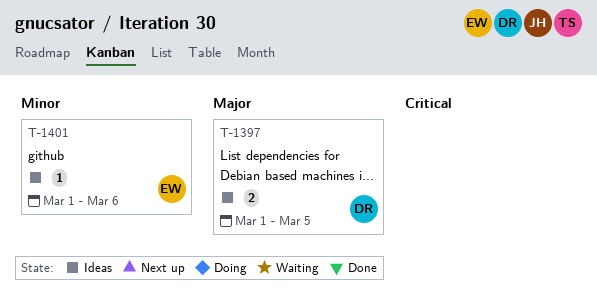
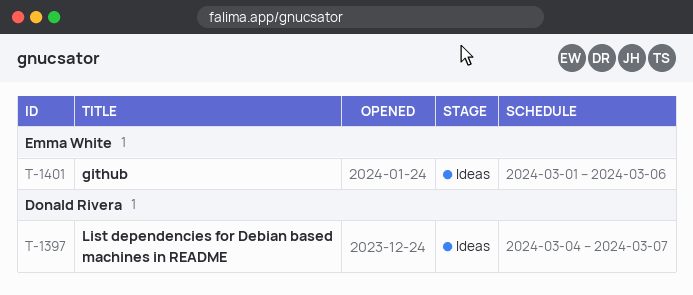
T-1397, start: Mar 1 -> Mar 4
T-1397, due: Mar 5 -> Mar 7

